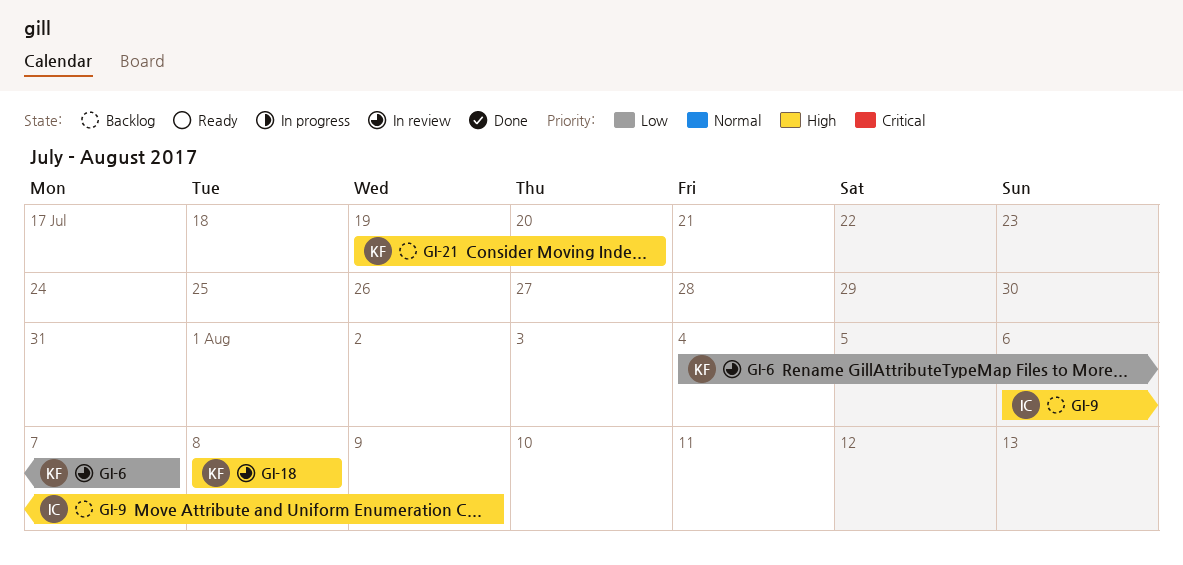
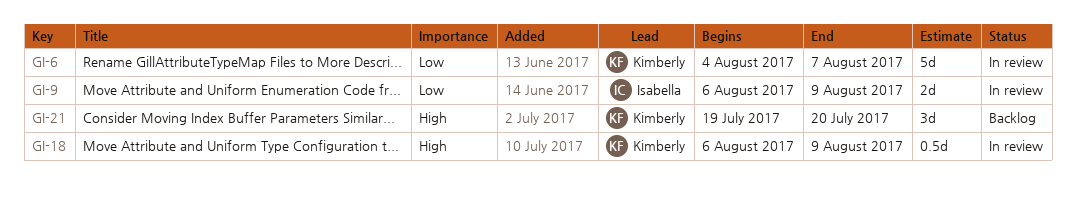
GI-9, status: Backlog -> In review
GI-9, priority: High -> Low
GI-18, start: Aug 8 -> Aug 6
GI-18, due: Aug 8 -> Aug 9

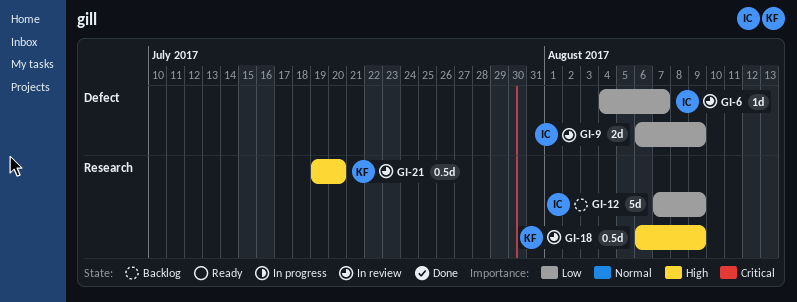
GI-6, owner: Kimberly -> Isabella
GI-6, estimate: 5d -> 1d
GI-12: none -> present
GI-21, status: Backlog -> In review
GI-21, estimate: 3d -> 0.5d

